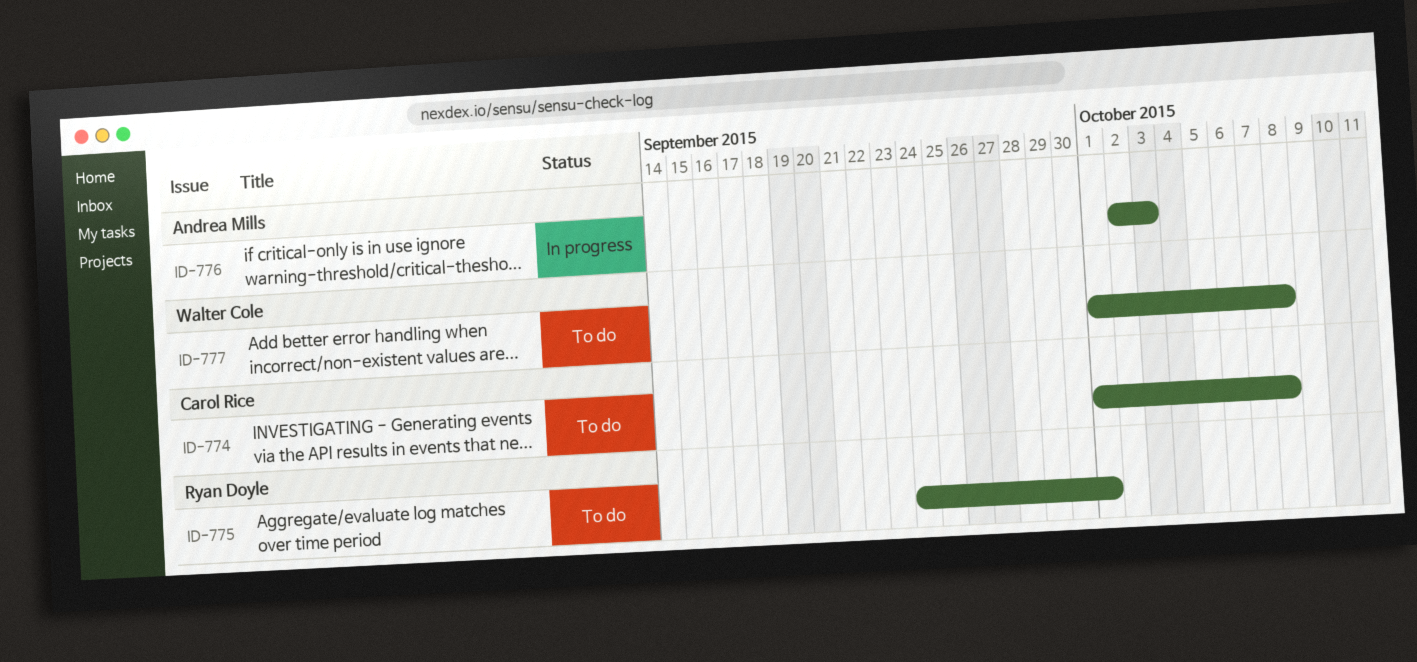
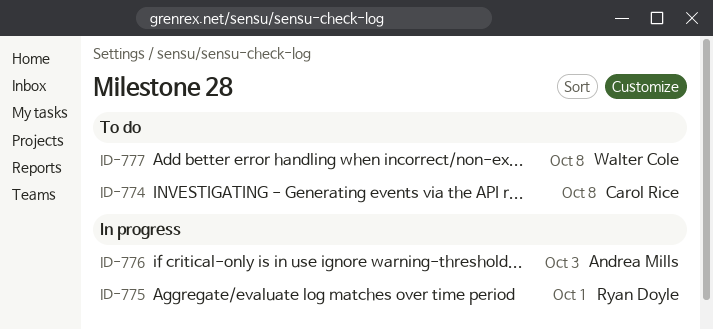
ID-775, status: To do -> In progress

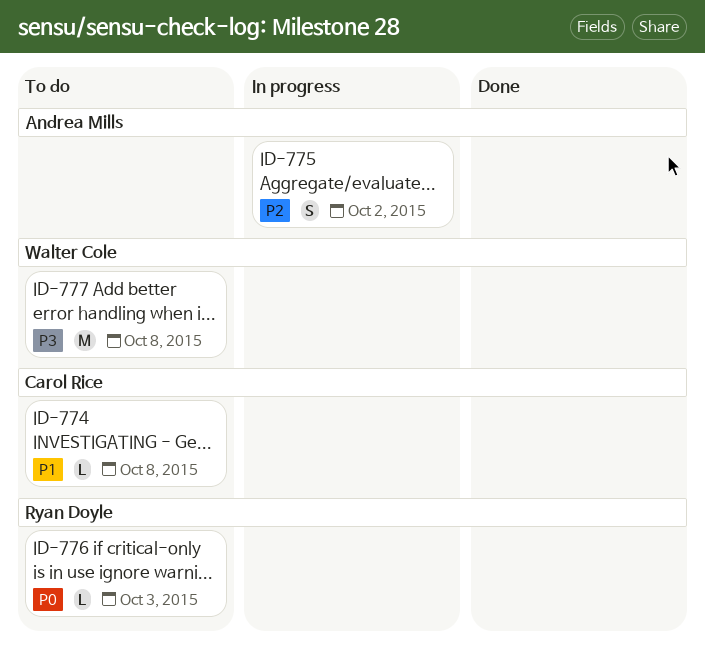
ID-775, owner: Ryan Doyle -> Andrea Mills
ID-775, due: Oct 1 -> Oct 2
ID-776, status: In progress -> To do
ID-776, owner: Andrea Mills -> Ryan Doyle

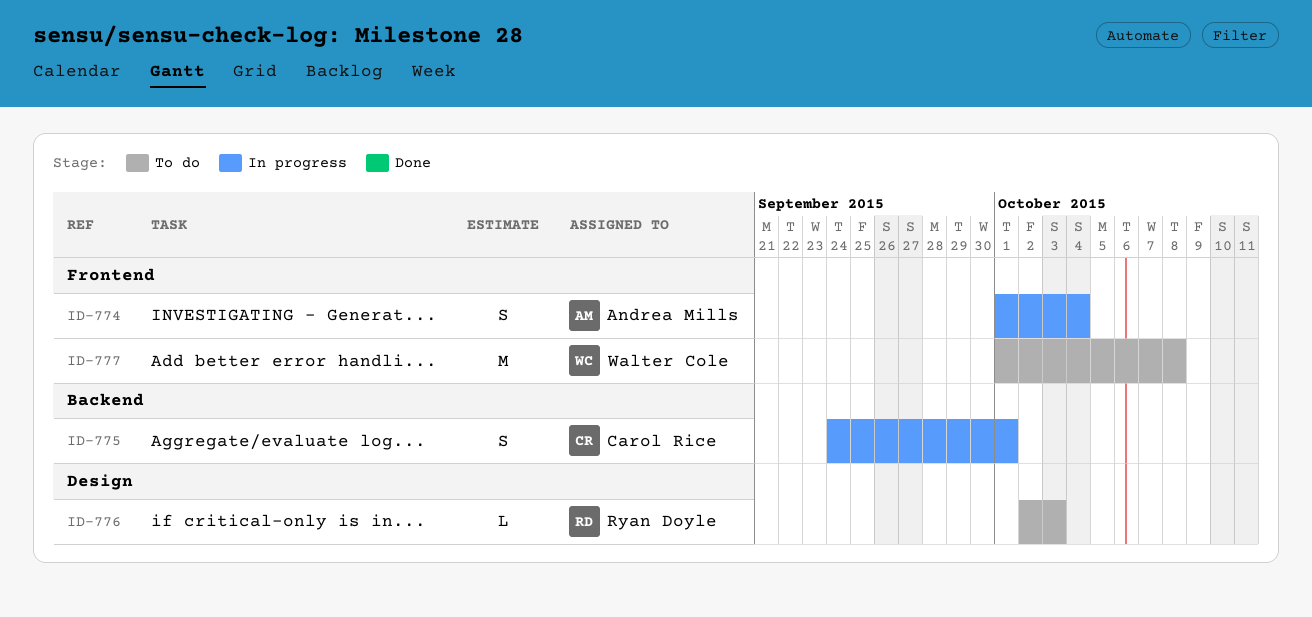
ID-774, status: To do -> In progress
ID-774, owner: Carol Rice -> Andrea Mills
ID-774, estimate: L -> S
ID-774, due: Oct 8 -> Oct 4
ID-775, owner: Andrea Mills -> Carol Rice
ID-775, due: Oct 2 -> Oct 1

